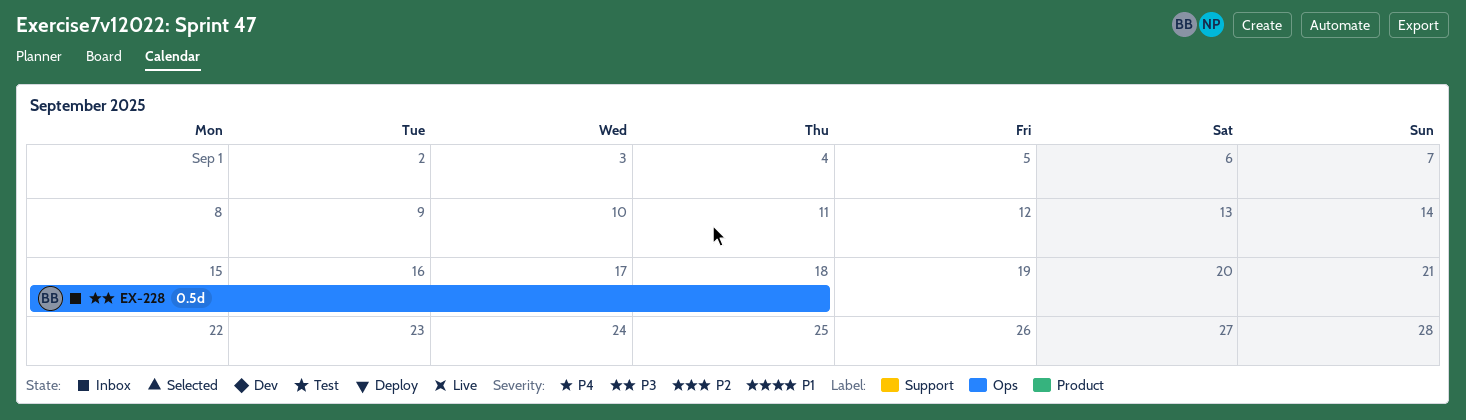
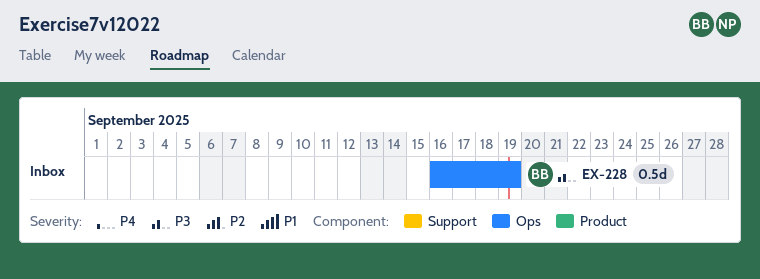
EX-228, start: Sep 15 -> Sep 16
EX-228, due: Sep 18 -> Sep 19

